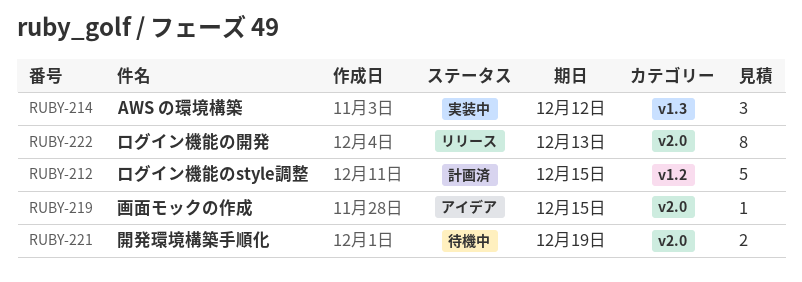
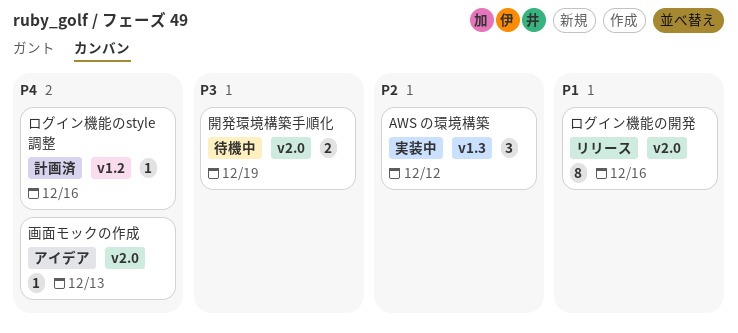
ログイン機能のstyle調整, estimate: 5 -> 1
ログイン機能のstyle調整, due: Dec 15 -> Dec 16
ログイン機能の開発, due: Dec 13 -> Dec 16
画面モックの作成, due: Dec 15 -> Dec 13

